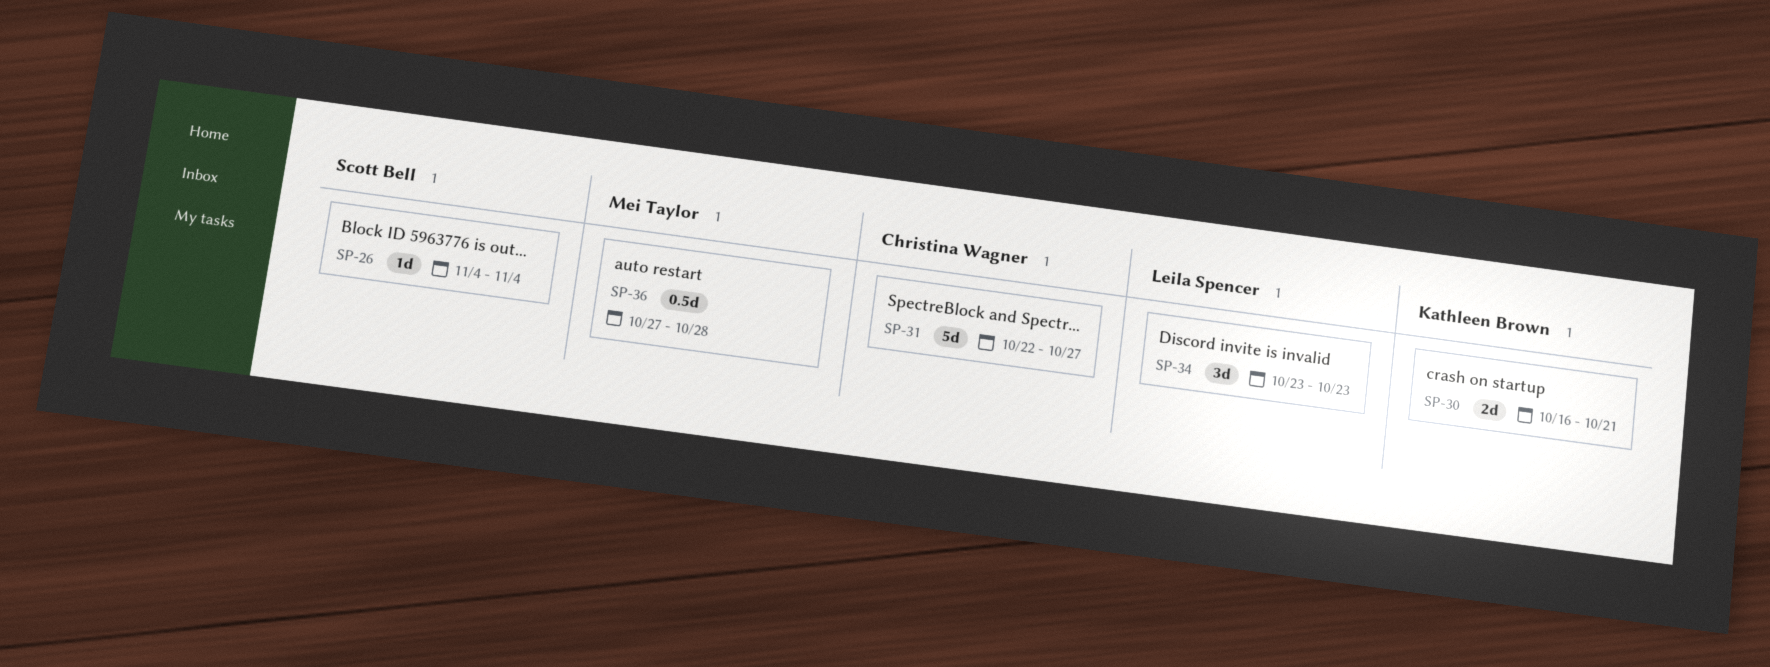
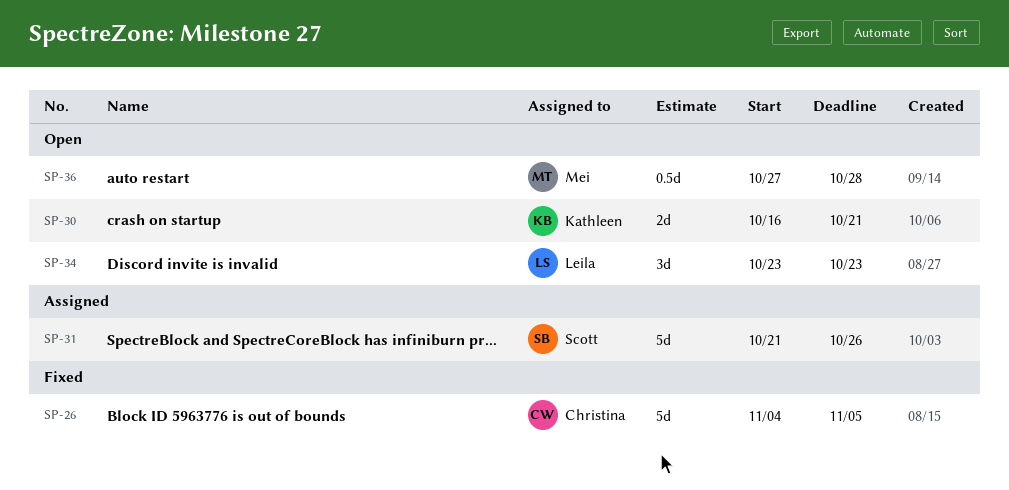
SP-26, owner: Scott Bell -> Christina Wagner
SP-26, estimate: 1d -> 5d
SP-26, due: Nov 4 -> Nov 5
SP-31, owner: Christina Wagner -> Scott Bell
SP-31, start: Oct 22 -> Oct 21
SP-31, due: Oct 27 -> Oct 26

